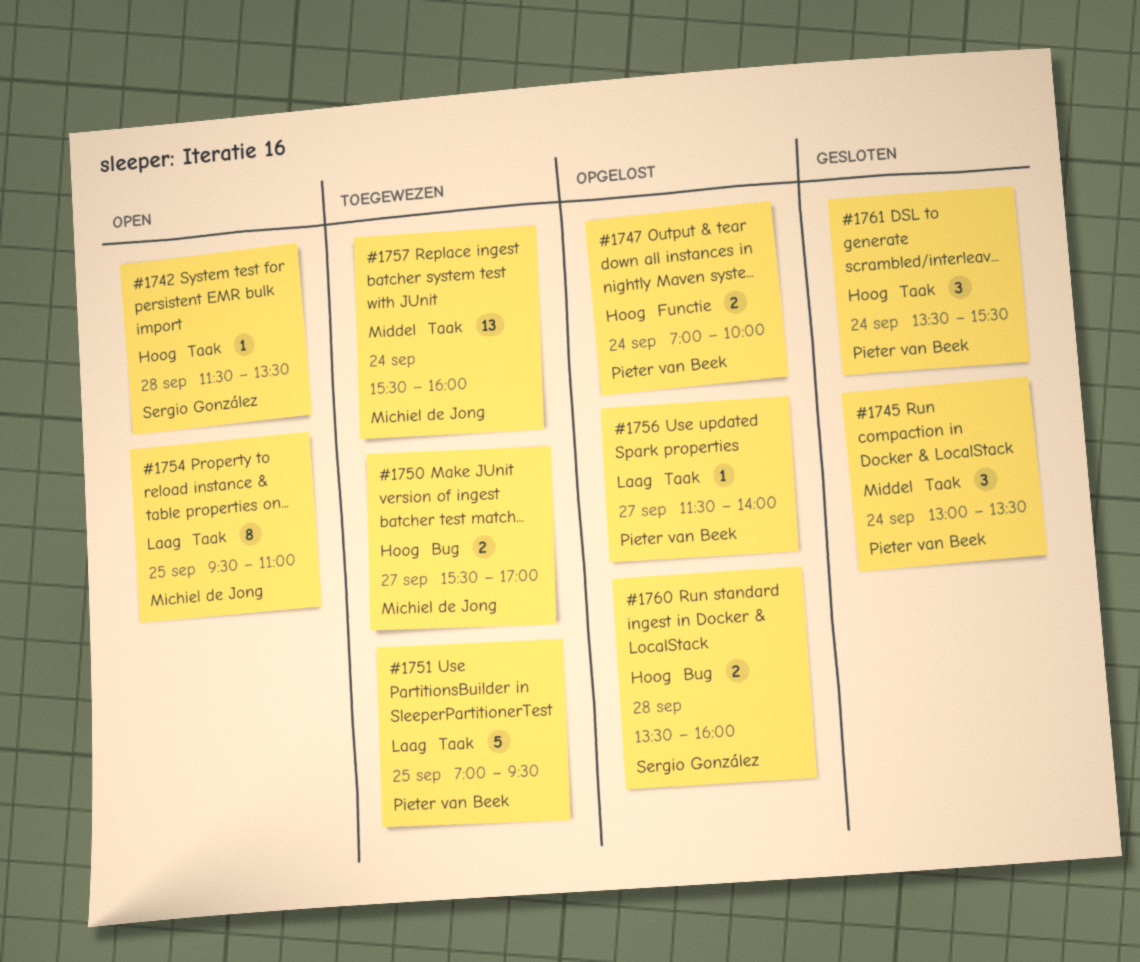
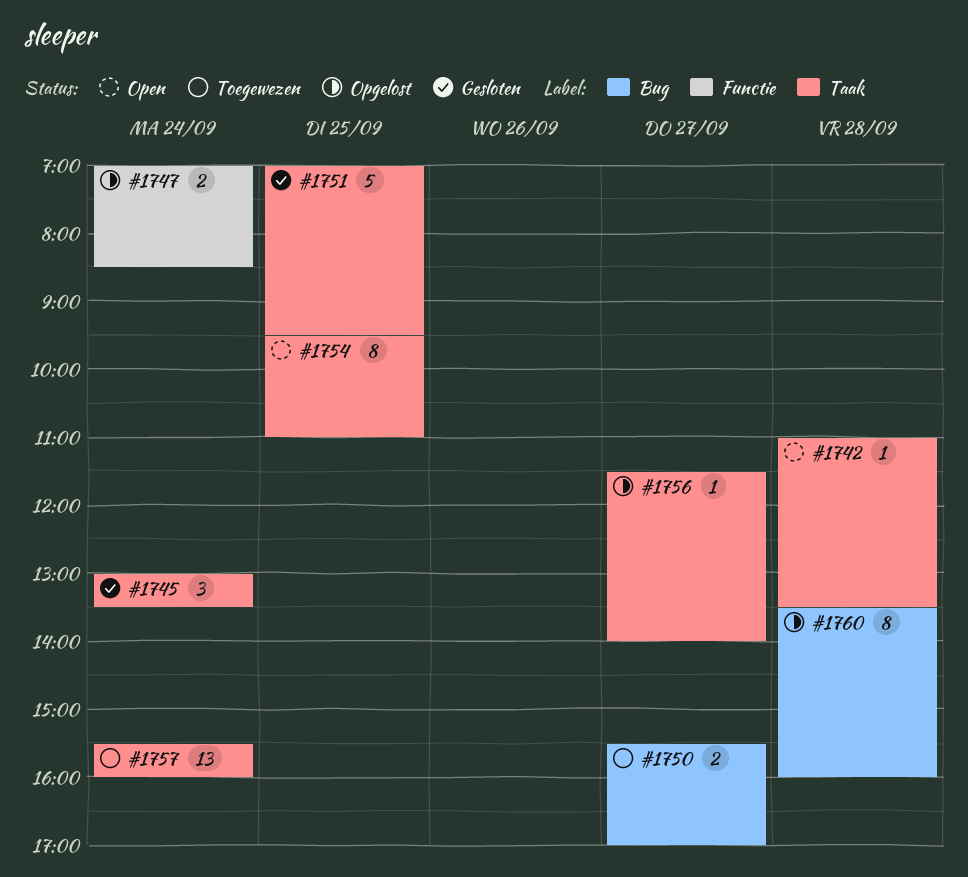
#1742, begins: 11:30 -> 11:00
#1747, ends: 10:00 -> 08:30
#1751, status: Toegewezen -> Gesloten
#1760, estimate: 2 -> 8
#1761: present -> none

